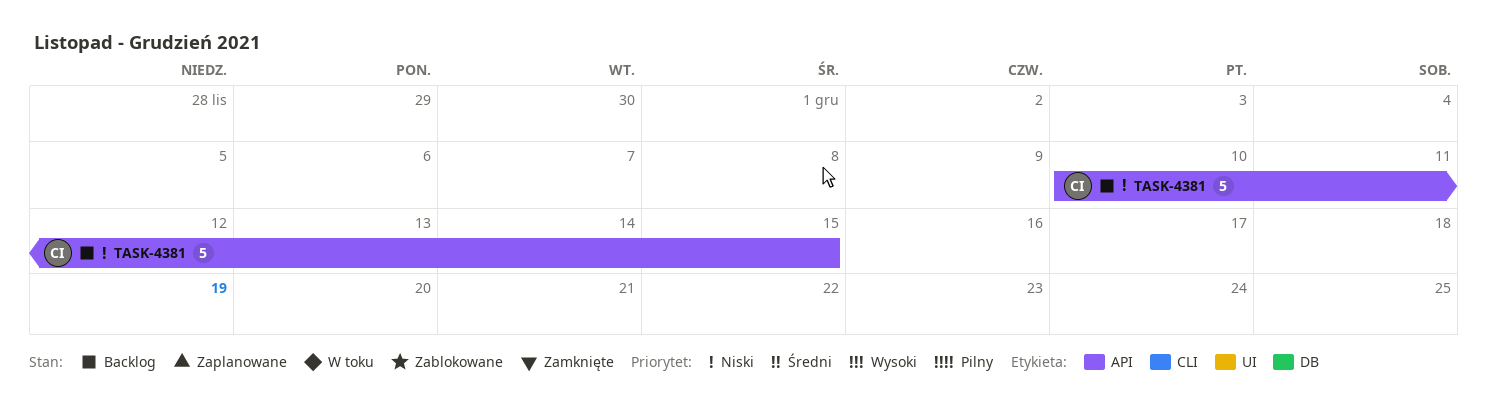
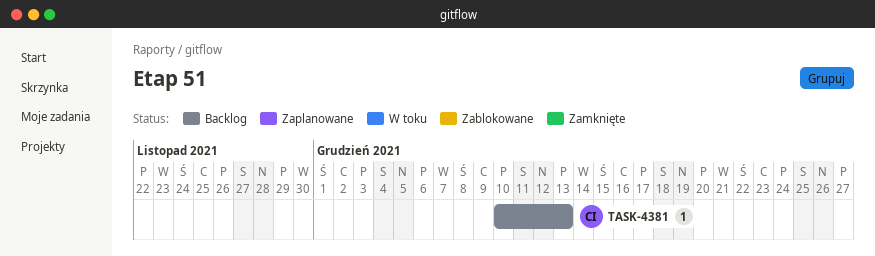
TASK-4381, estimate: 5 -> 1
TASK-4381, due: Dec 15 -> Dec 13

